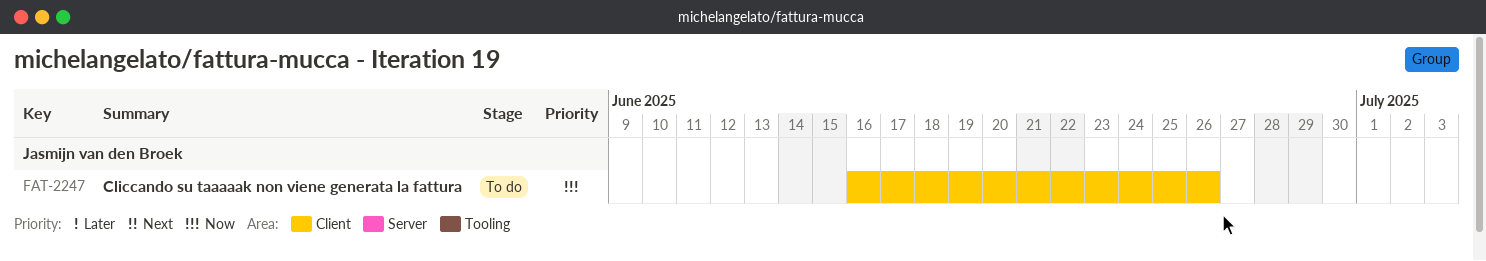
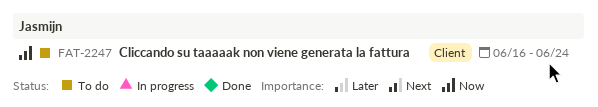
FAT-2247, due: Jun 26 -> Jun 24

